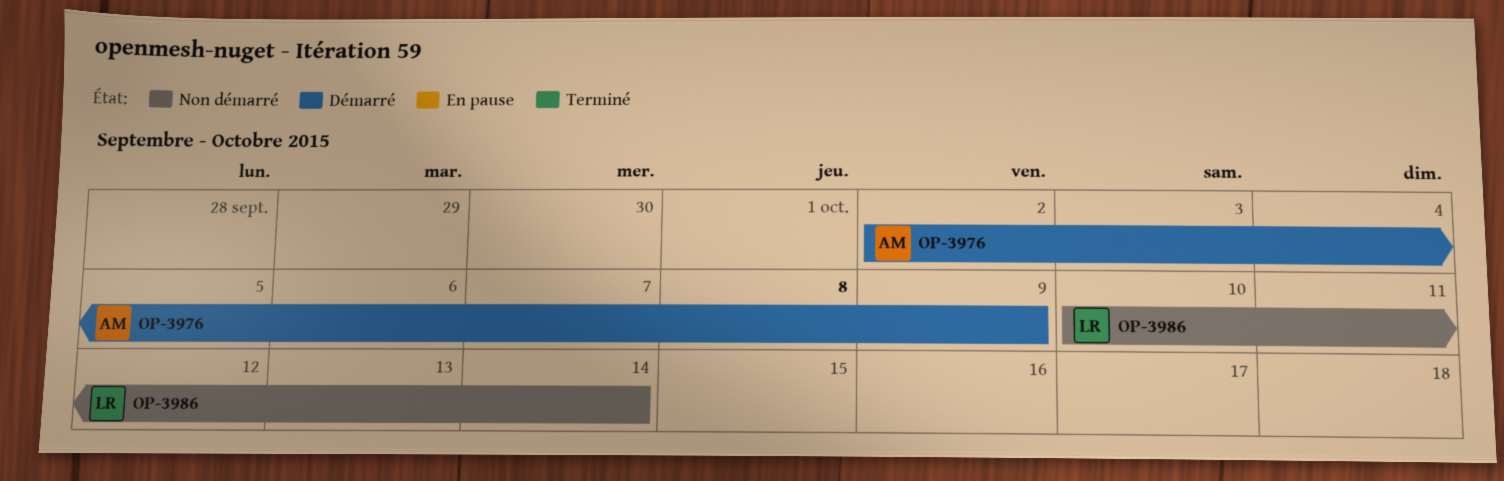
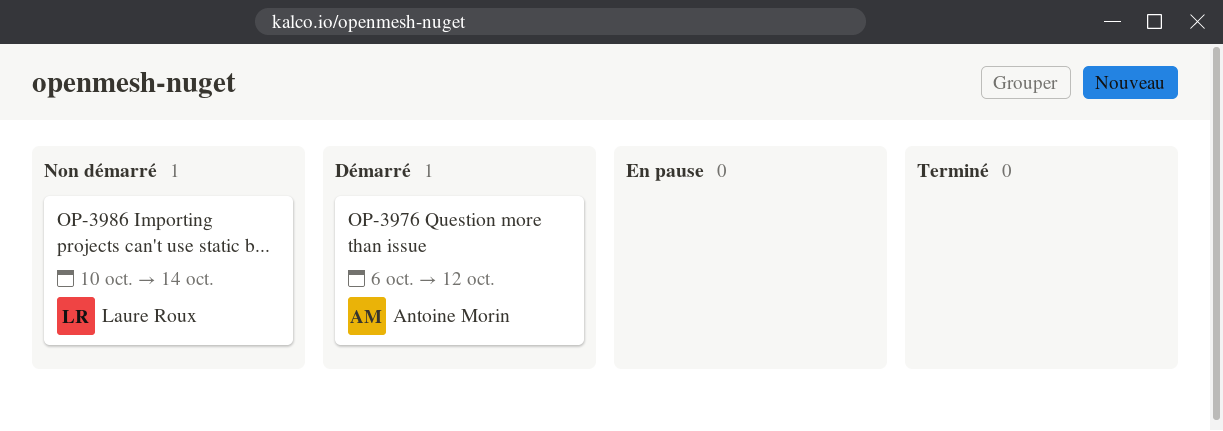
OP-3976, start: Oct 2 -> Oct 6
OP-3976, due: Oct 9 -> Oct 12

